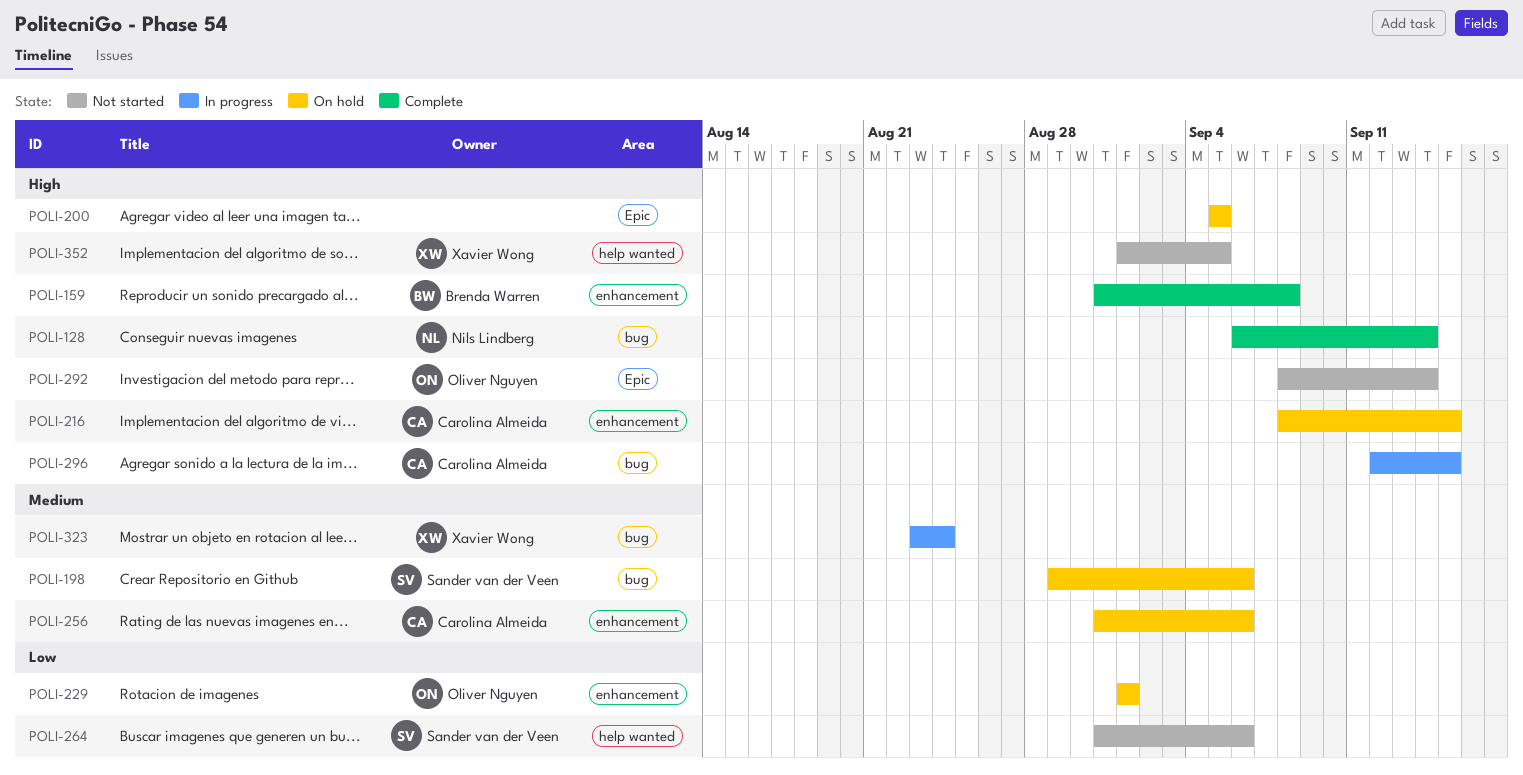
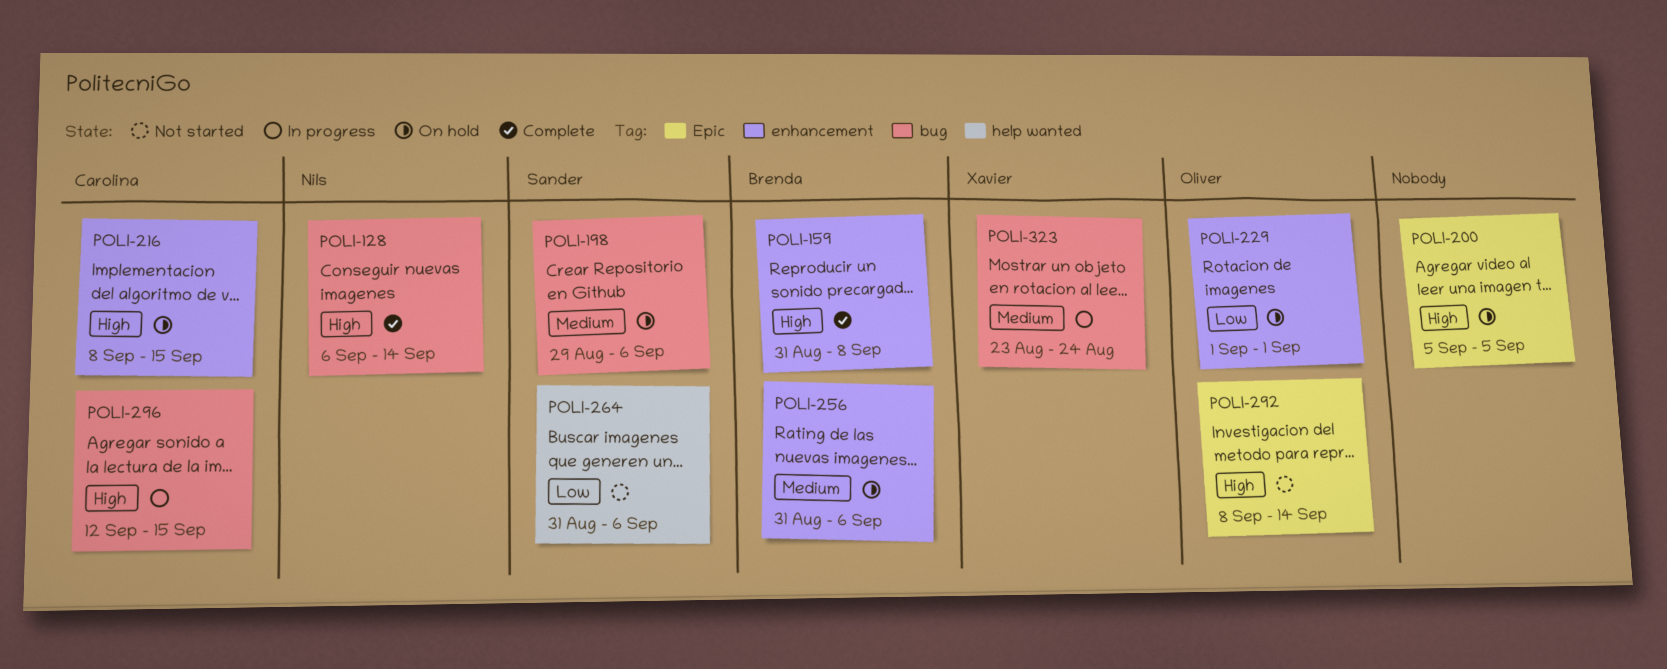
POLI-256, owner: Carolina Almeida -> Brenda Warren
POLI-352: present -> none

